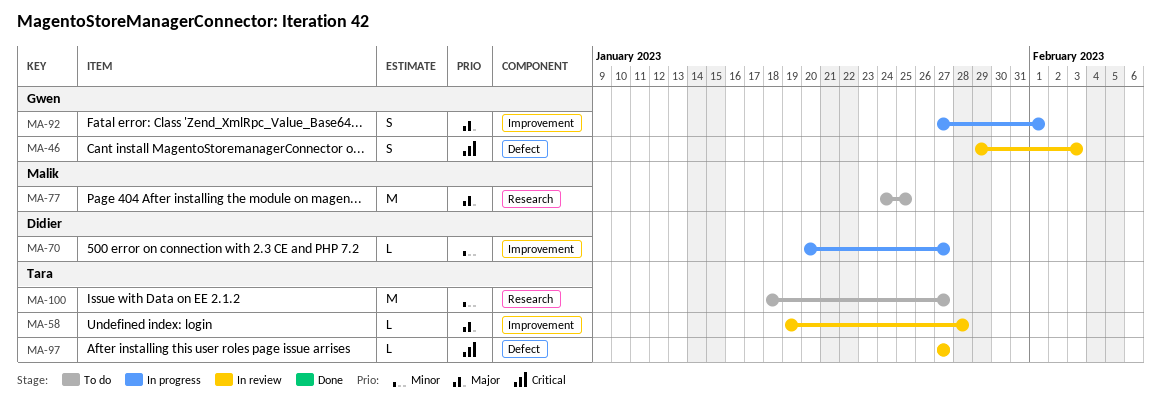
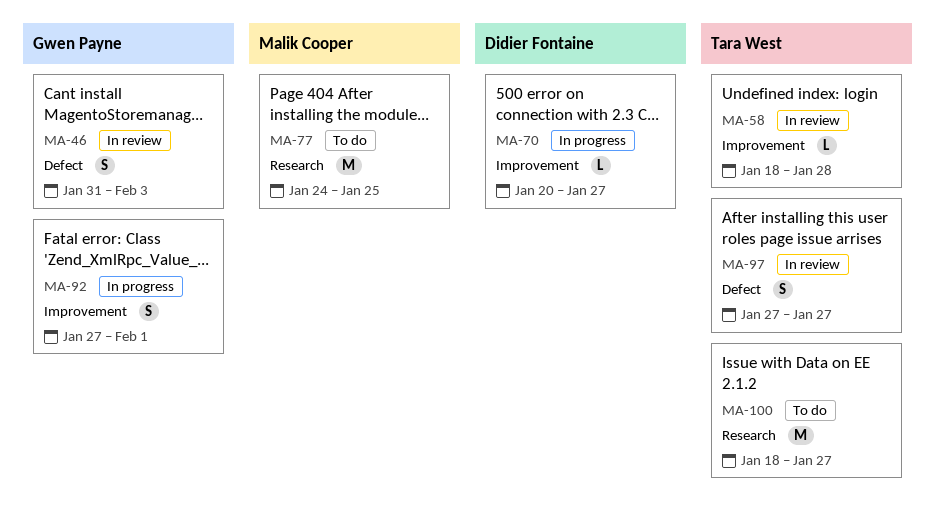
MA-46, start: Jan 29 -> Jan 31
MA-58, start: Jan 19 -> Jan 18
MA-97, estimate: L -> S

